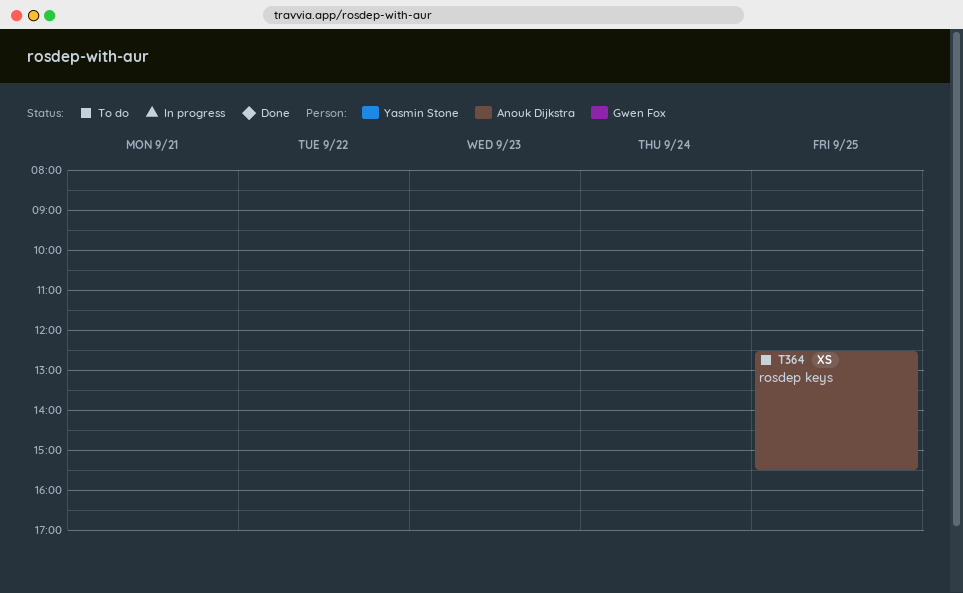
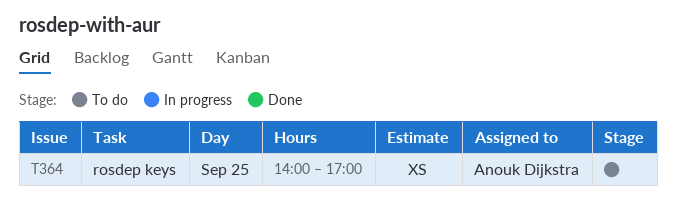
T364, begins: 12:30 -> 14:00
T364, ends: 15:30 -> 17:00

